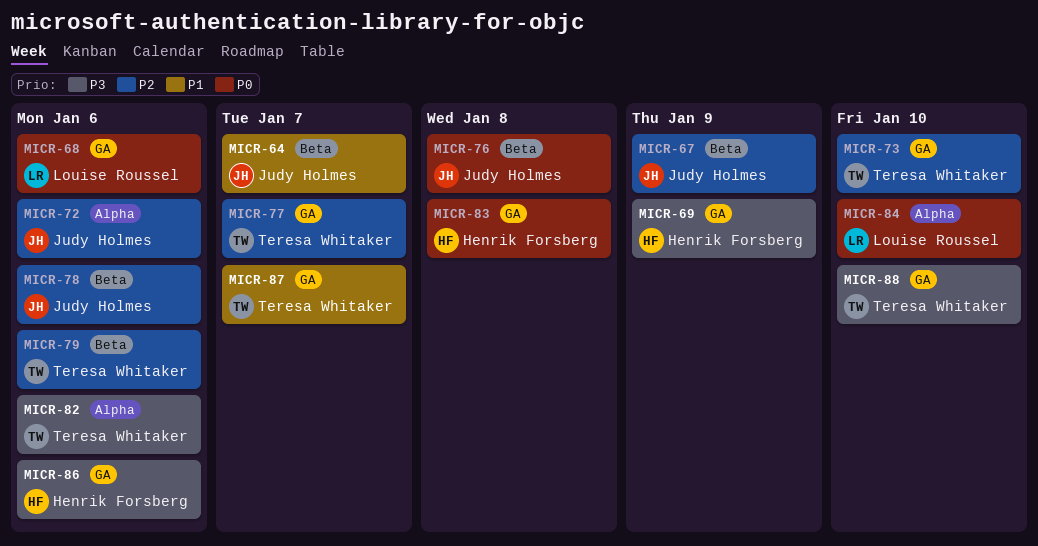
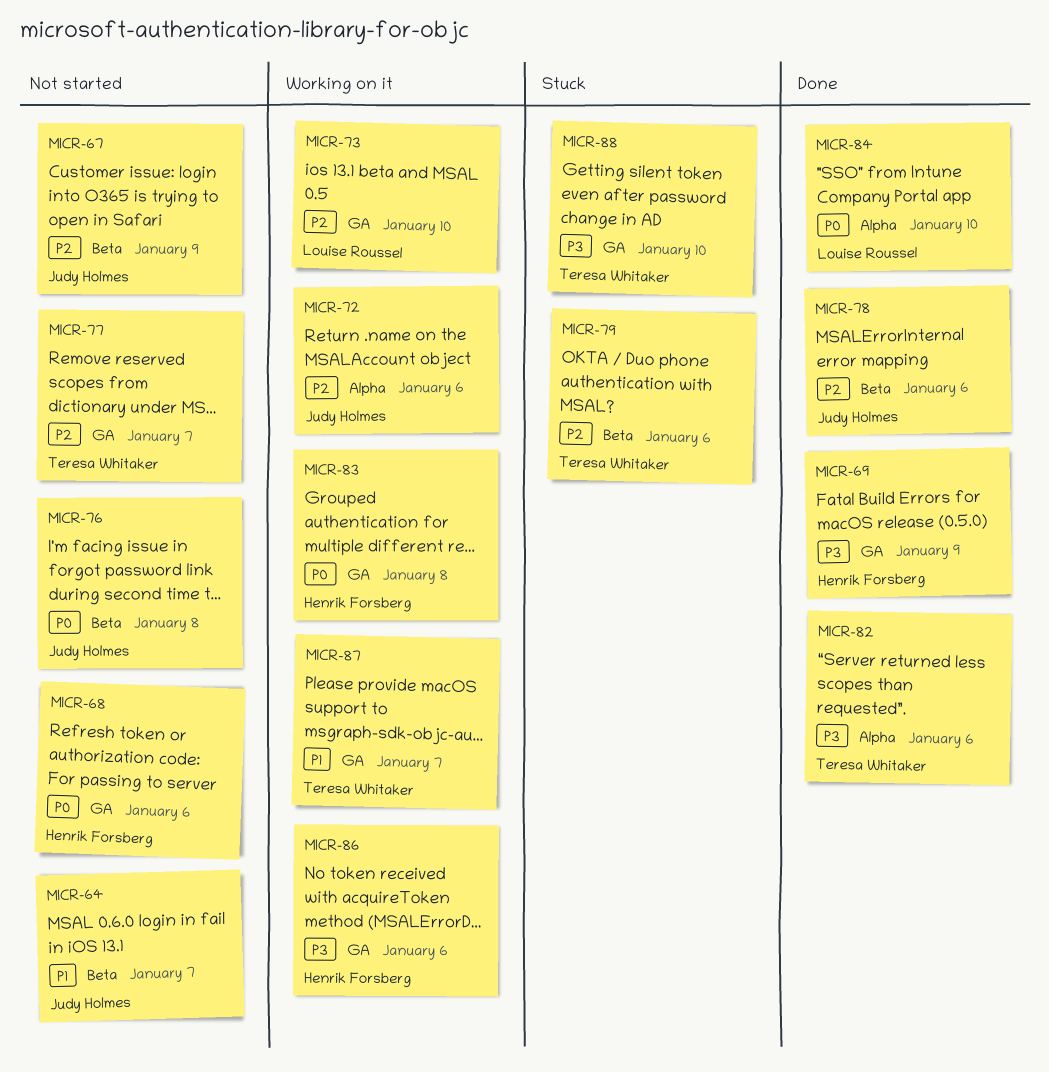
MICR-68, owner: Louise Roussel -> Henrik Forsberg
MICR-73, owner: Teresa Whitaker -> Louise Roussel

